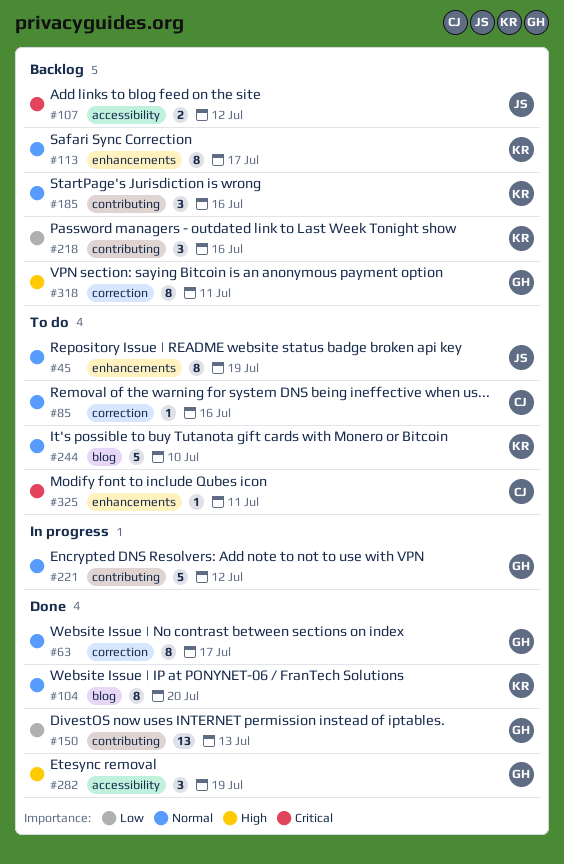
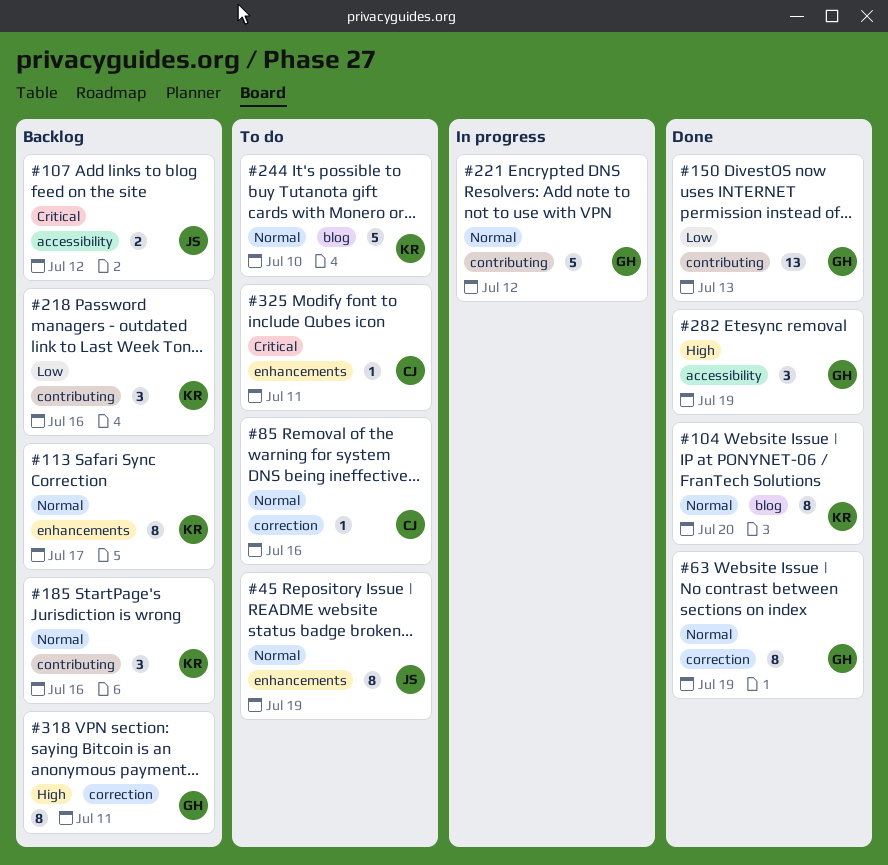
#63, due: Jul 17 -> Jul 19

